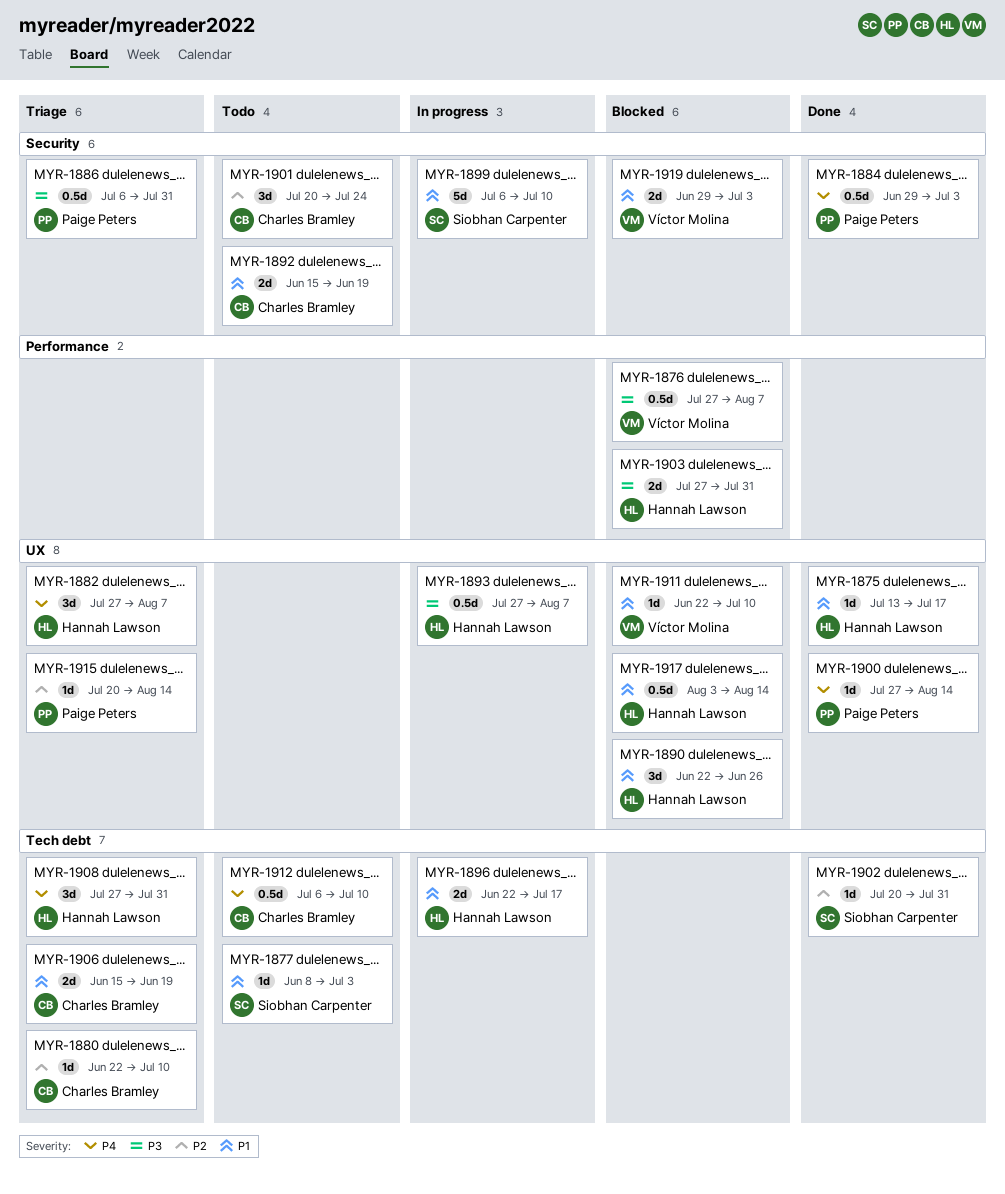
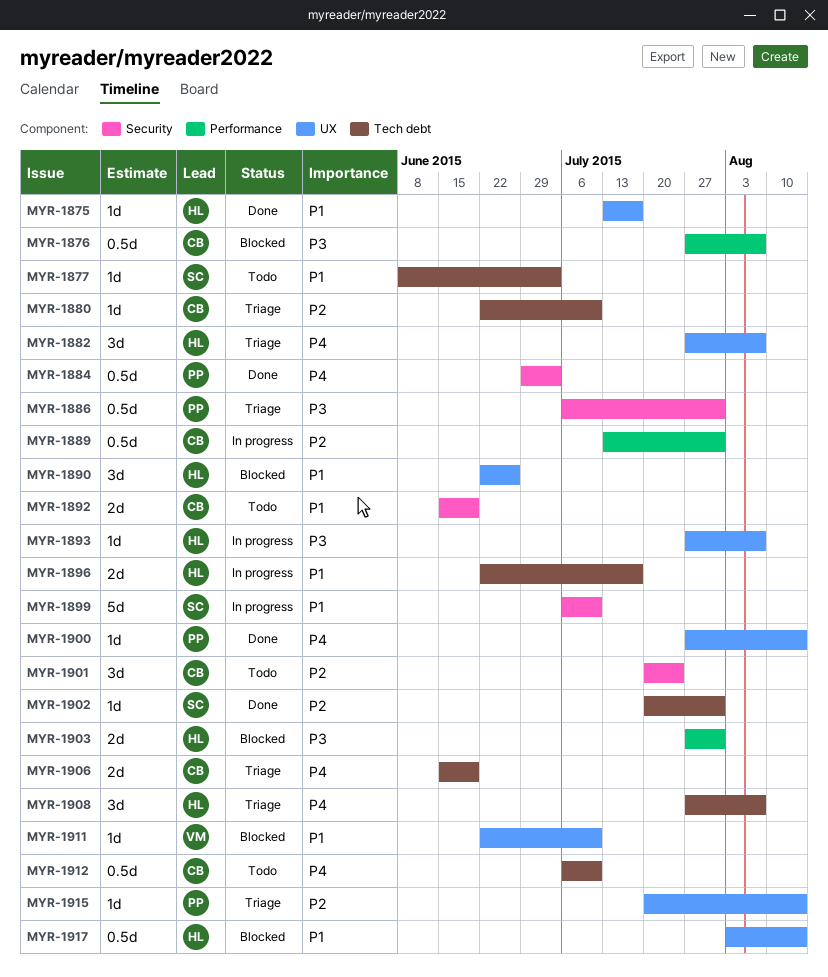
MYR-1876, owner: Víctor Molina -> Charles Bramley
MYR-1889: none -> present
MYR-1893, estimate: 0.5d -> 1d
MYR-1906, priority: P1 -> P4
MYR-1908, due: Jul 31 -> Aug 7
MYR-1919: present -> none

